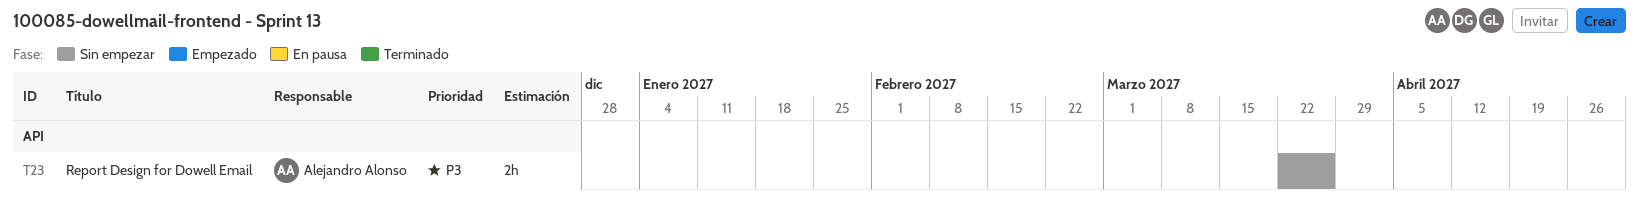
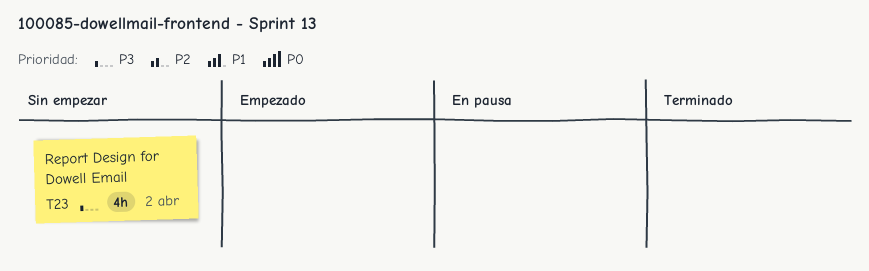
T23, estimate: 2h -> 4h
T23, due: Mar 26 -> Apr 2

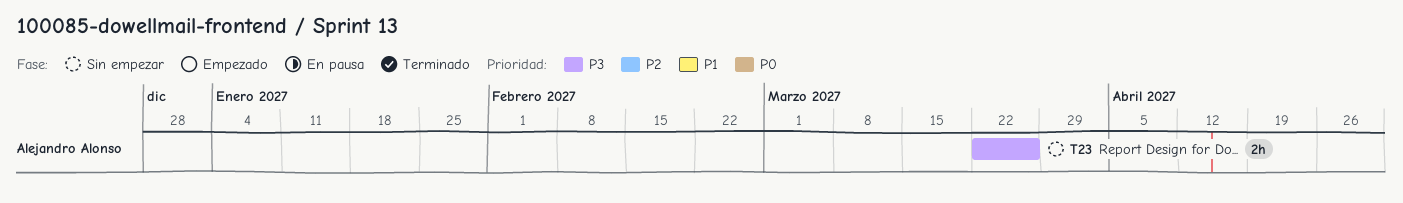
T23, estimate: 4h -> 2h
T23, due: Apr 2 -> Mar 26

